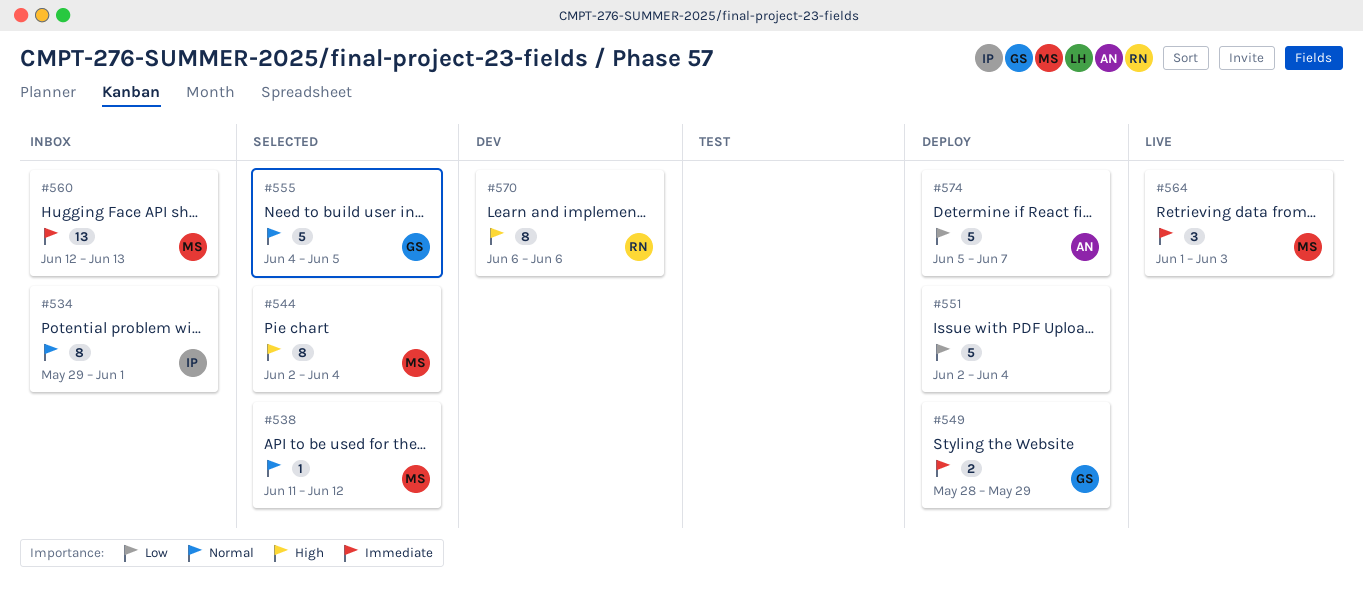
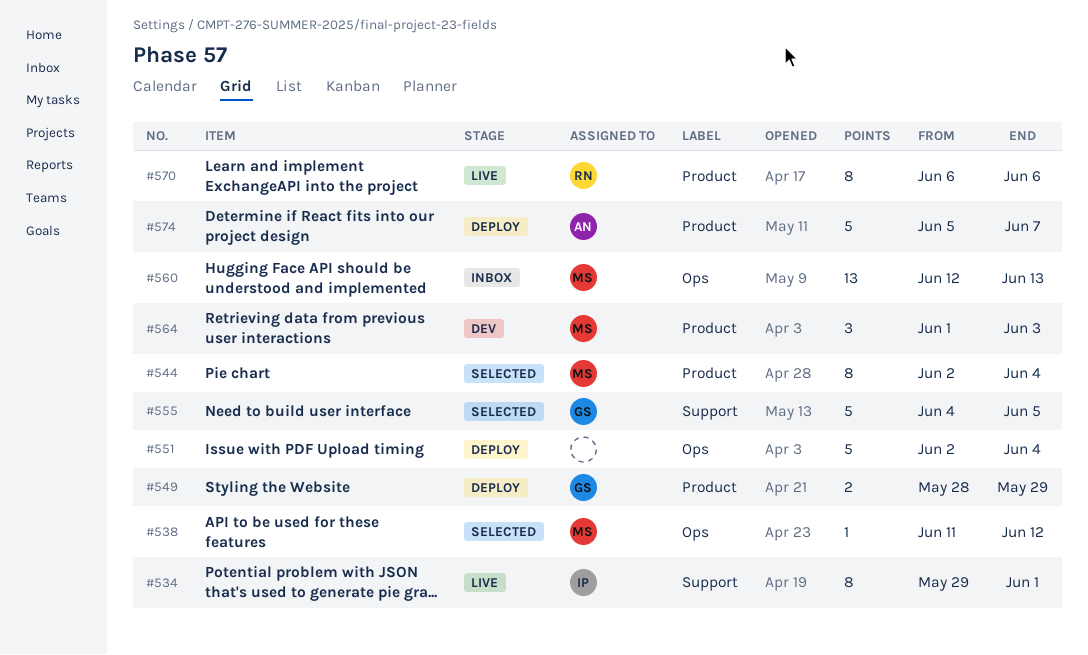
#534, status: Inbox -> Live
#564, status: Live -> Dev
#570, status: Dev -> Live

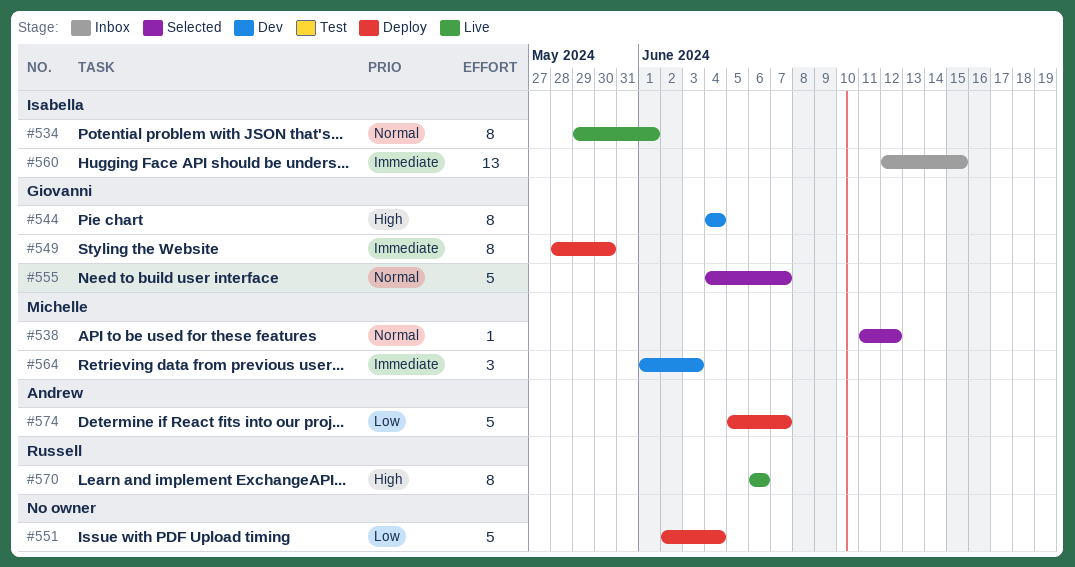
#544, status: Selected -> Dev
#544, owner: Michelle -> Giovanni
#544, start: Jun 2 -> Jun 4
#549, estimate: 2 -> 8
#549, due: May 29 -> May 30
#555, due: Jun 5 -> Jun 7
#560, owner: Michelle -> Isabella
#560, due: Jun 13 -> Jun 15

